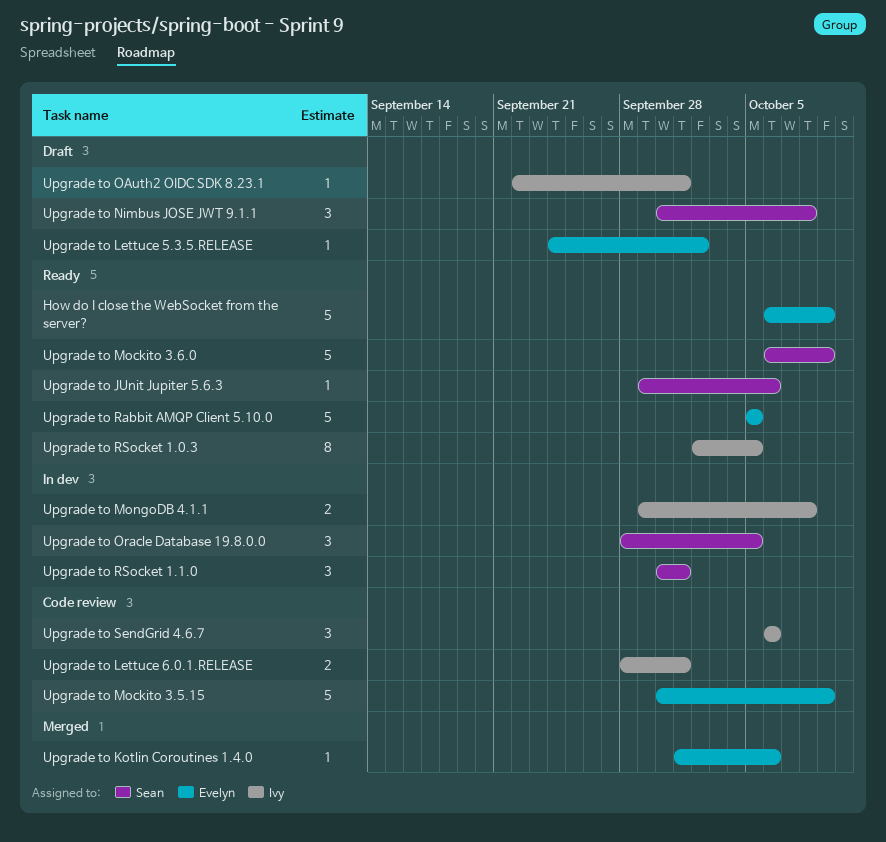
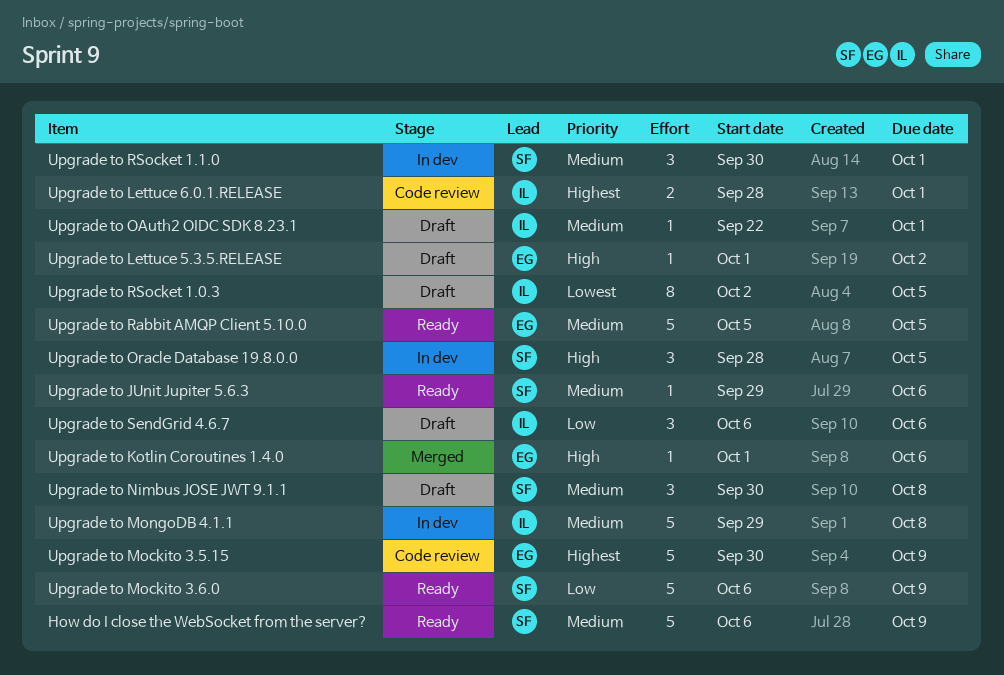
How do I close the WebSocket from the server?, owner: Evelyn -> Sean
Upgrade to Lettuce 5.3.5.RELEASE, start: Sep 24 -> Oct 1
Upgrade to MongoDB 4.1.1, estimate: 2 -> 5
Upgrade to RSocket 1.0.3, status: Ready -> Draft
Upgrade to SendGrid 4.6.7, status: Code review -> Draft

